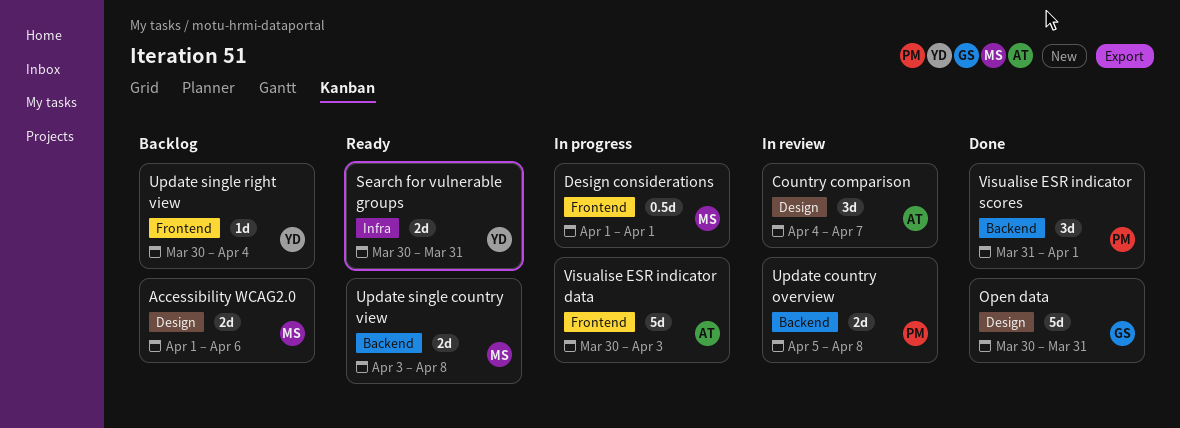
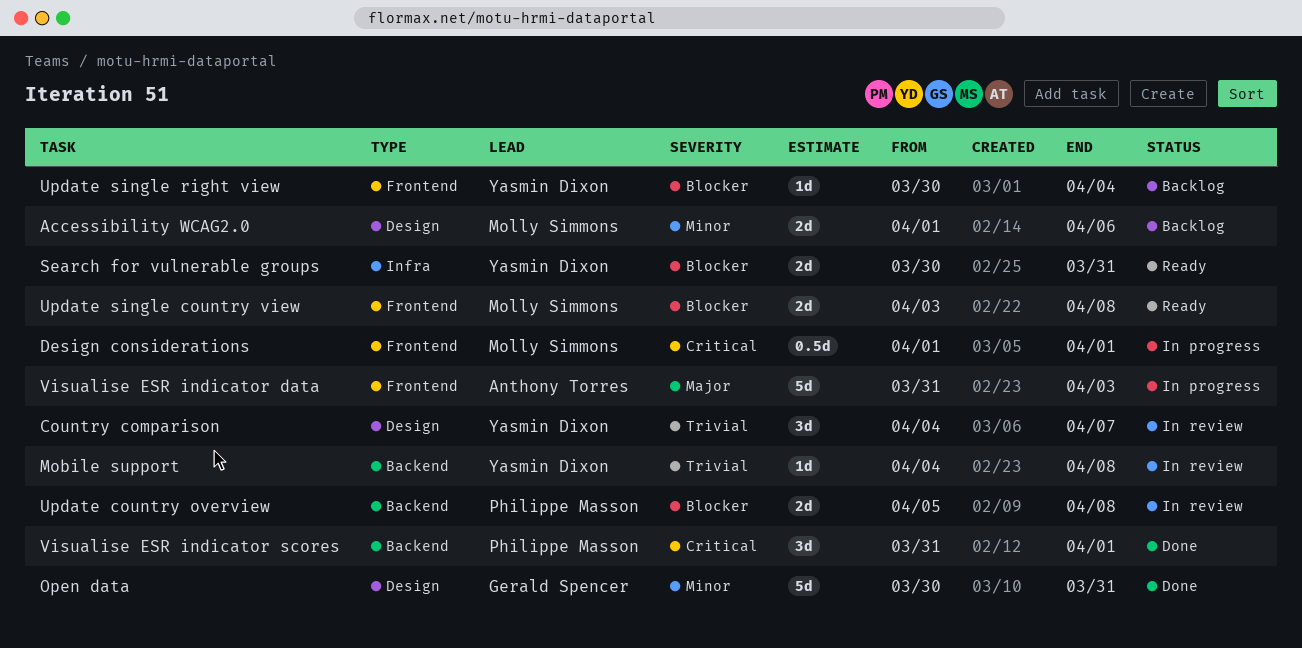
Country comparison, owner: Anthony Torres -> Yasmin Dixon
Mobile support: none -> present
Update single country view, label: Backend -> Frontend
Visualise ESR indicator data, start: Mar 30 -> Mar 31

